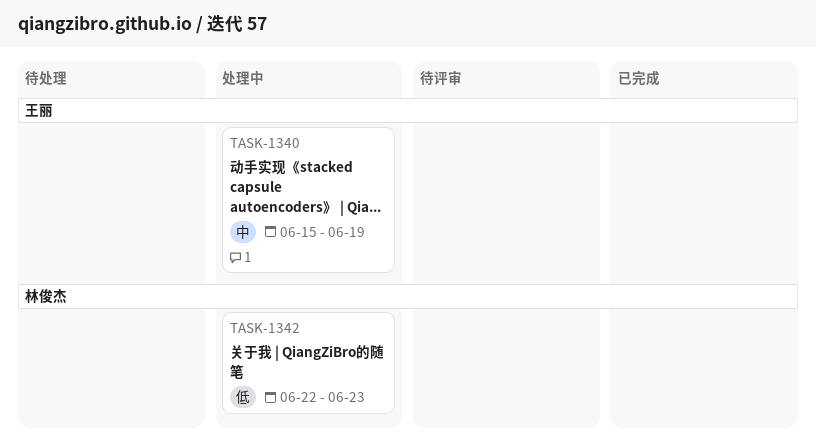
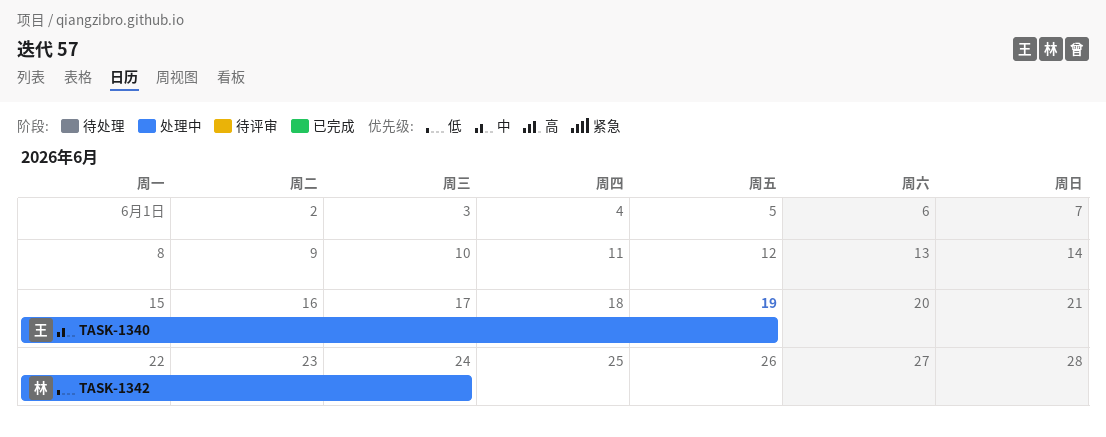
TASK-1342, due: Jun 23 -> Jun 24

